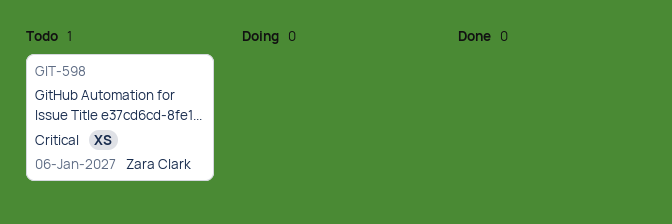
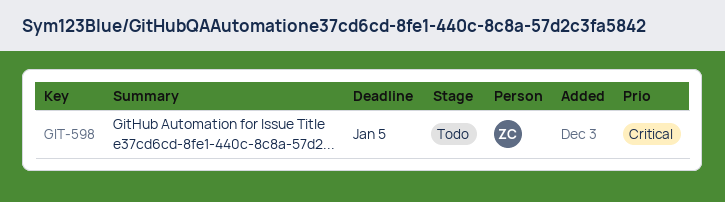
GIT-598, due: Jan 6 -> Jan 5

